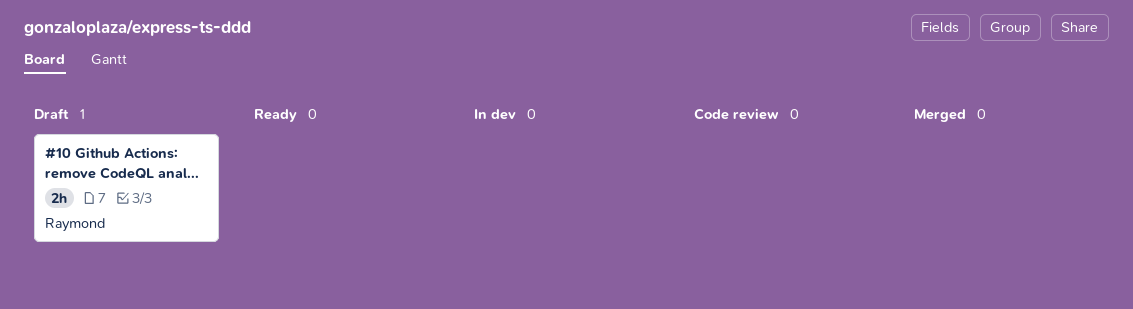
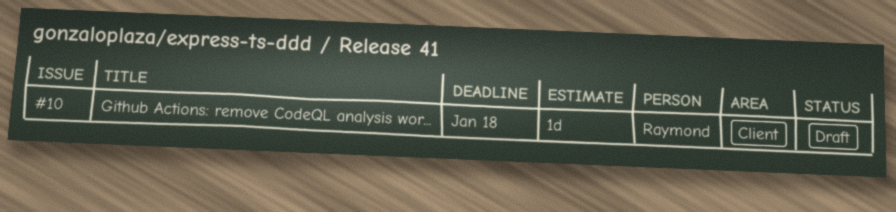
#10, estimate: 2h -> 1d

